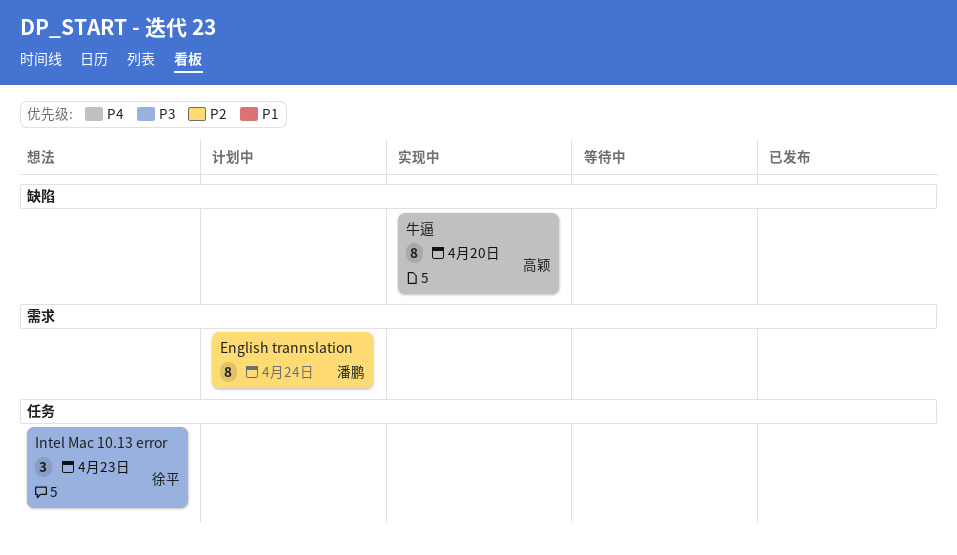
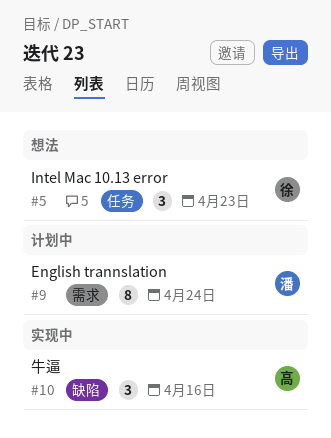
牛逼, estimate: 8 -> 3
牛逼, due: Apr 20 -> Apr 16

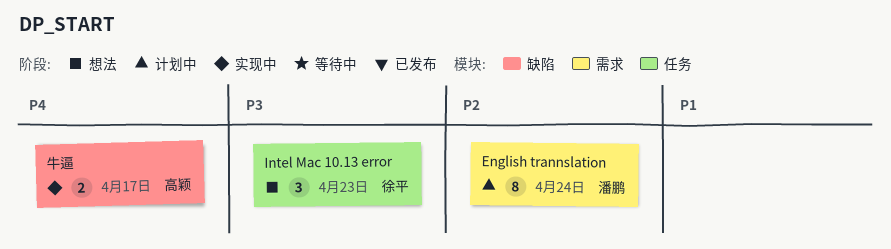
牛逼, estimate: 3 -> 2
牛逼, due: Apr 16 -> Apr 17

